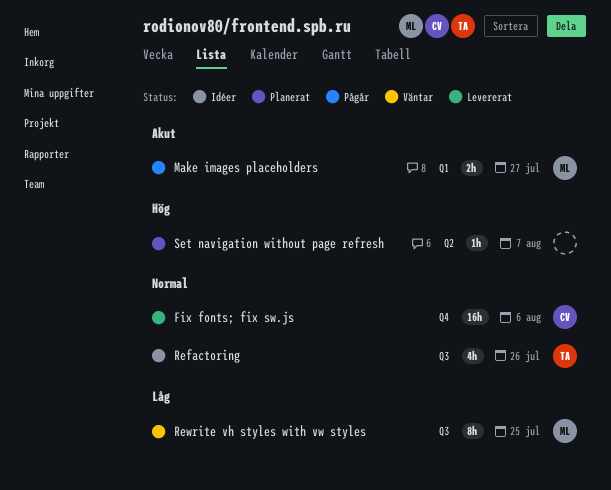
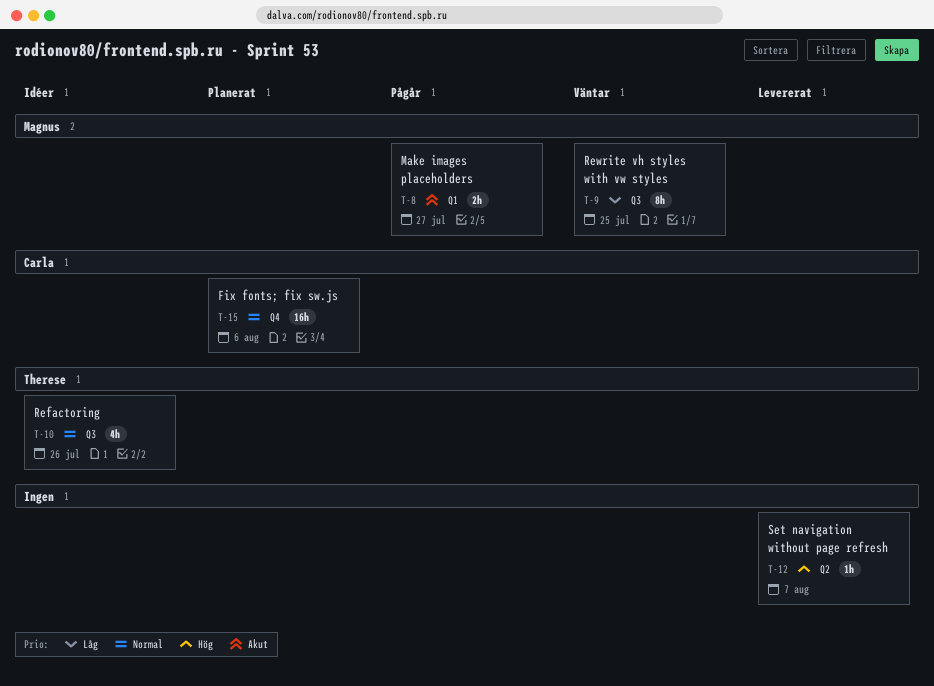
Fix fonts; fix sw.js, status: Levererat -> Planerat
Set navigation without page refresh, status: Planerat -> Levererat

